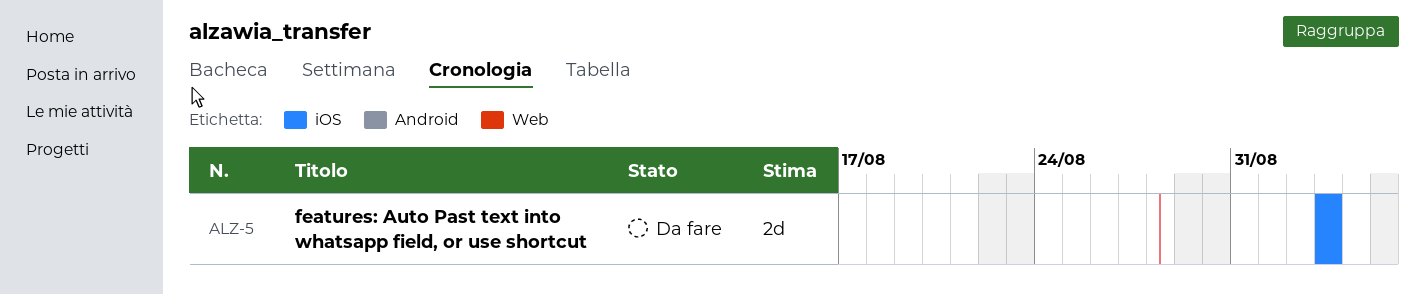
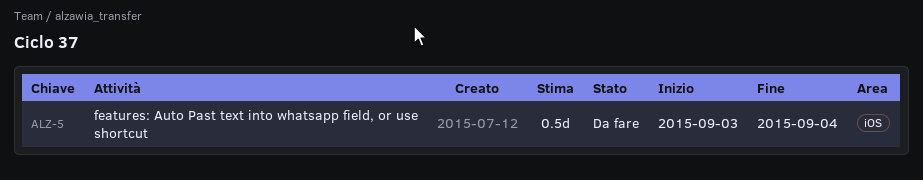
ALZ-5, estimate: 2d -> 0.5d
ALZ-5, due: Sep 3 -> Sep 4

